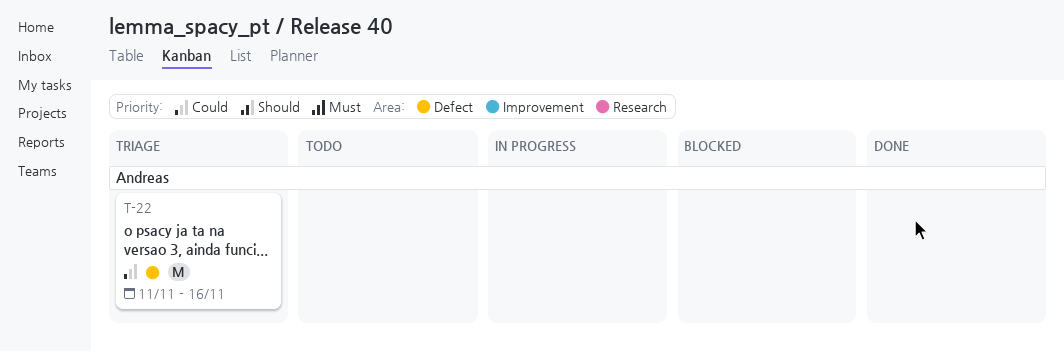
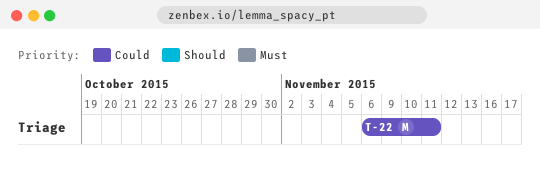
T-22, start: Nov 11 -> Nov 6
T-22, due: Nov 16 -> Nov 11

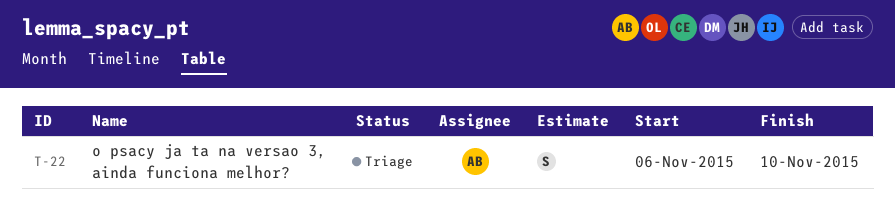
T-22, estimate: M -> S
T-22, due: Nov 11 -> Nov 10

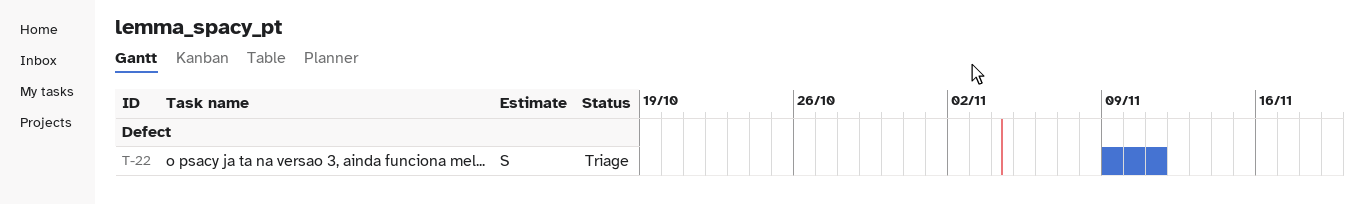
T-22, start: Nov 6 -> Nov 9
T-22, due: Nov 10 -> Nov 11

